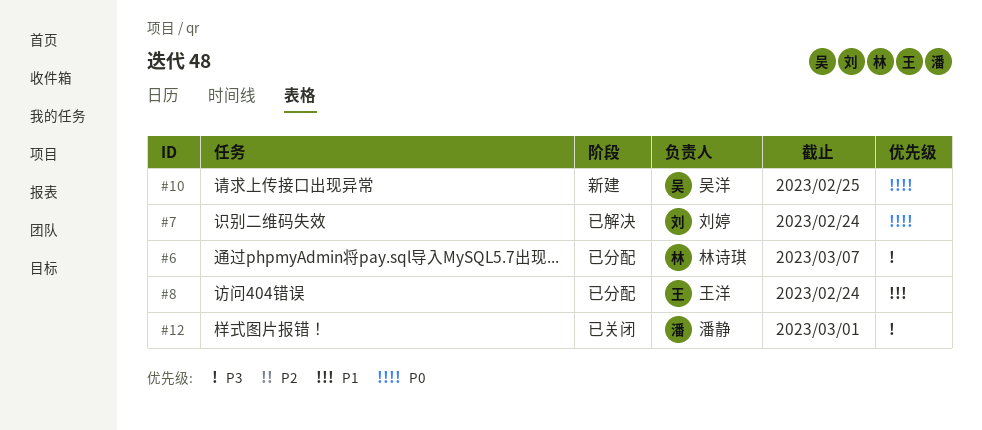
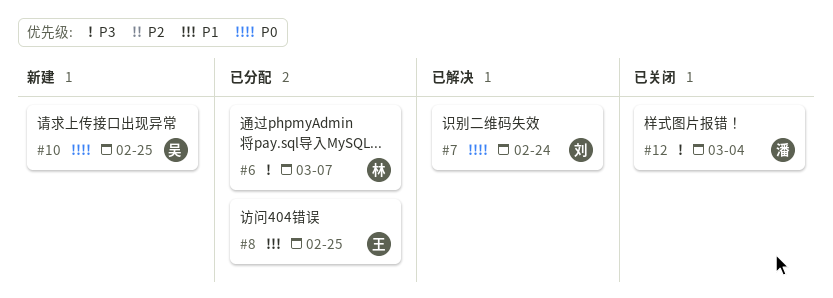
#8, due: Feb 24 -> Feb 25
#12, due: Mar 1 -> Mar 4

